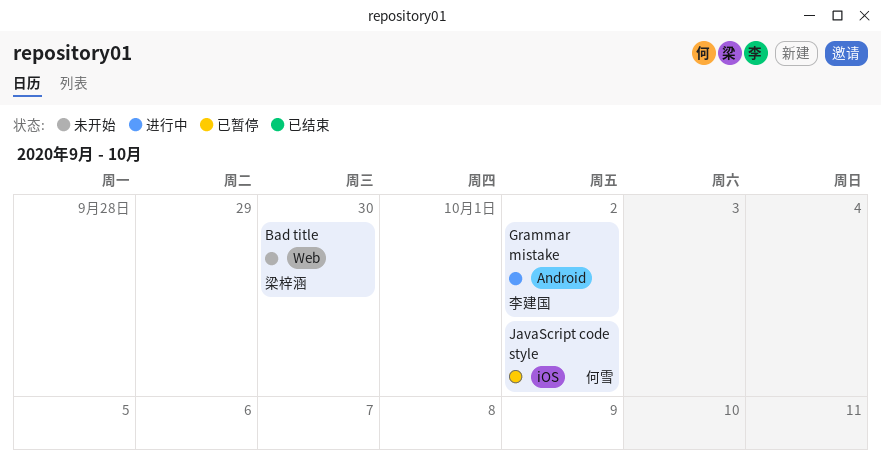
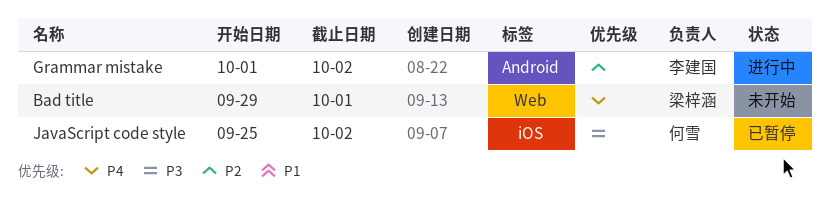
Bad title, due: Sep 30 -> Oct 1

